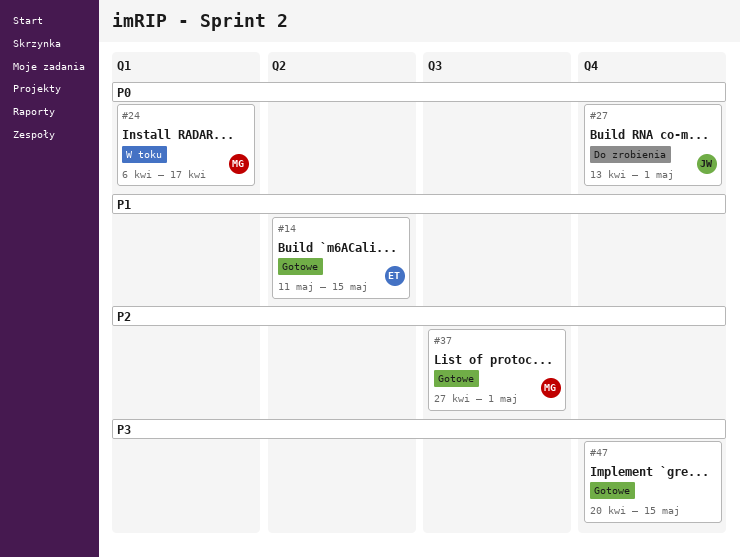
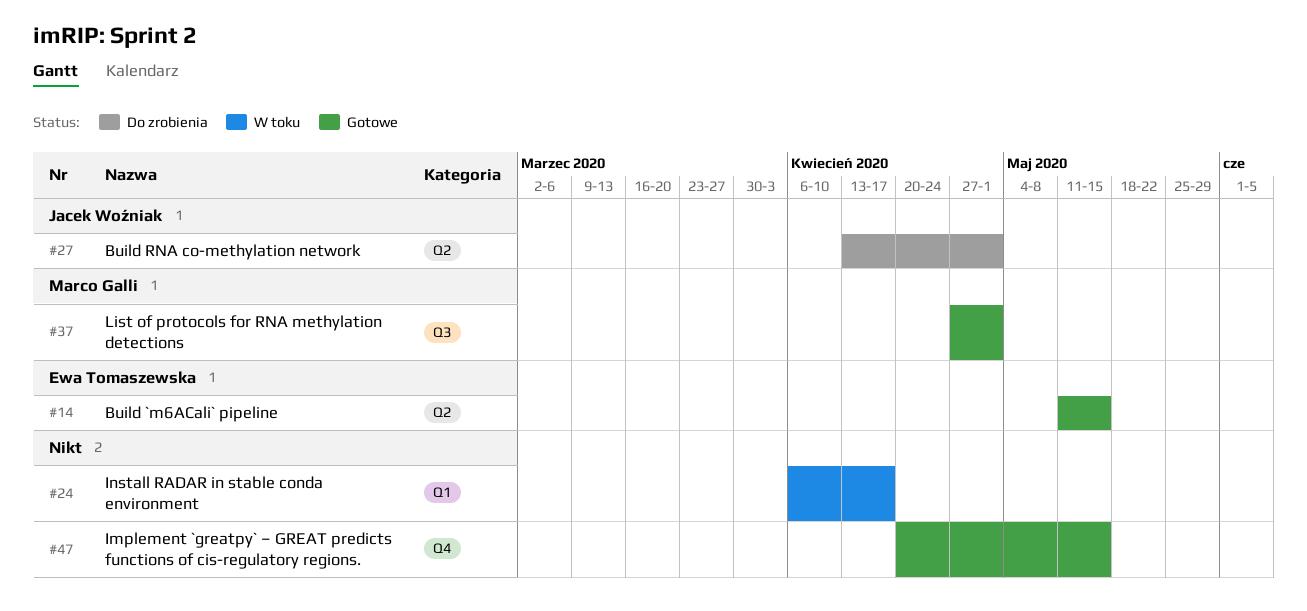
#24, owner: Marco Galli -> none
#27, label: Q4 -> Q2

